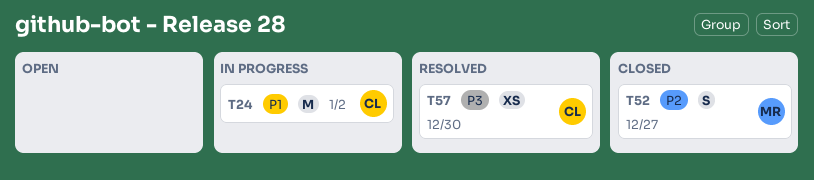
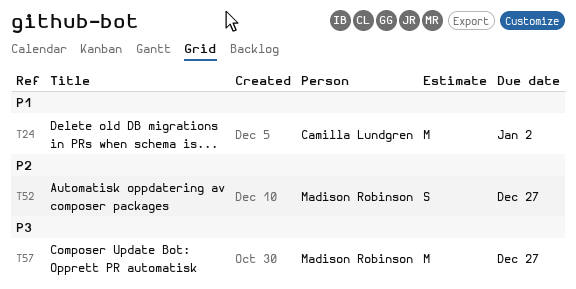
T57, owner: Camilla Lundgren -> Madison Robinson
T57, estimate: XS -> M
T57, due: Dec 30 -> Dec 27

